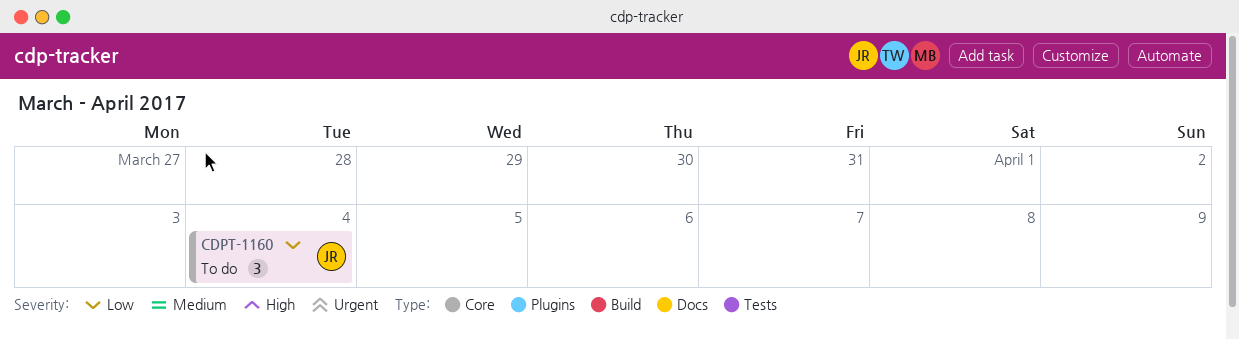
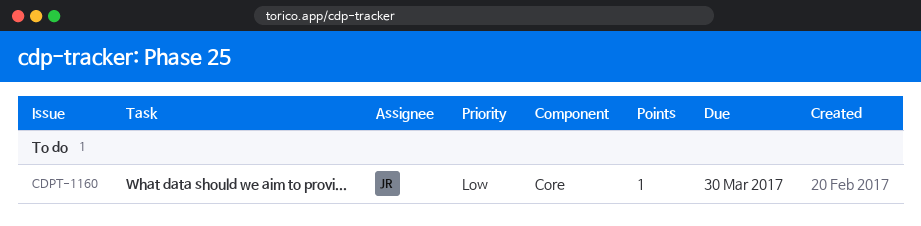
CDPT-1160, estimate: 3 -> 1
CDPT-1160, due: Apr 4 -> Mar 30

